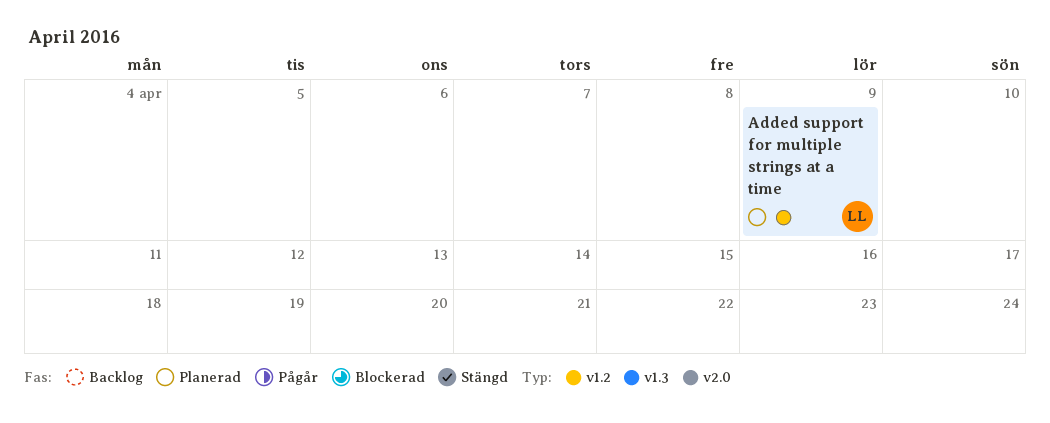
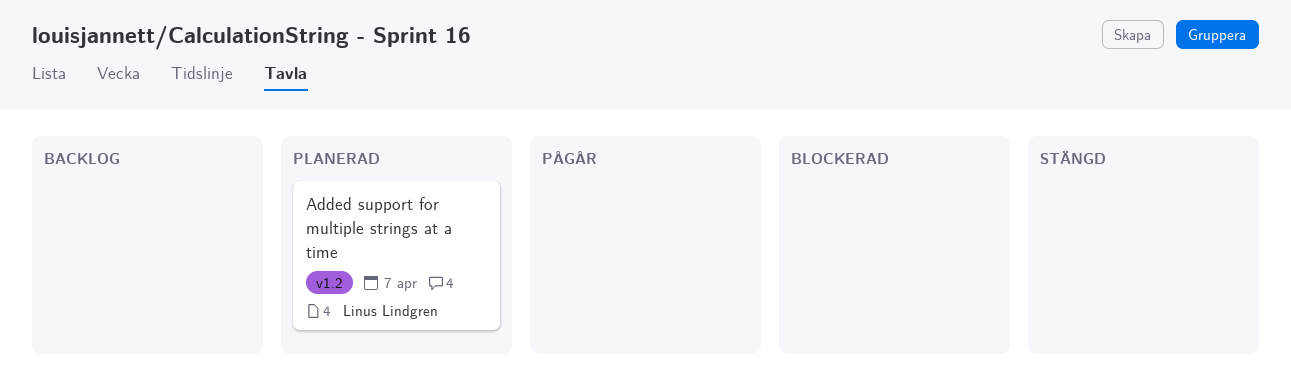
Added support for multiple strings at a time, due: Apr 9 -> Apr 7

